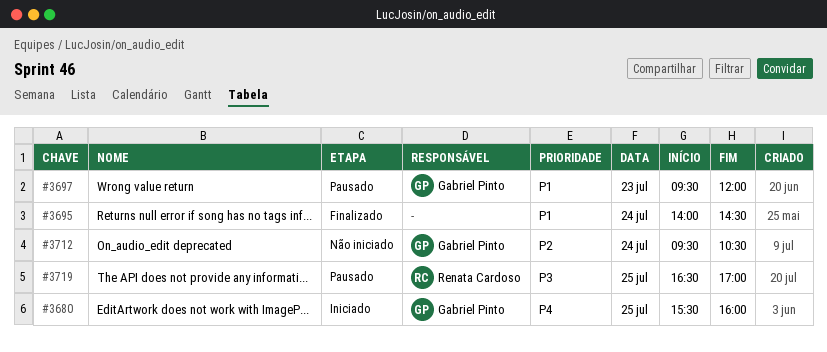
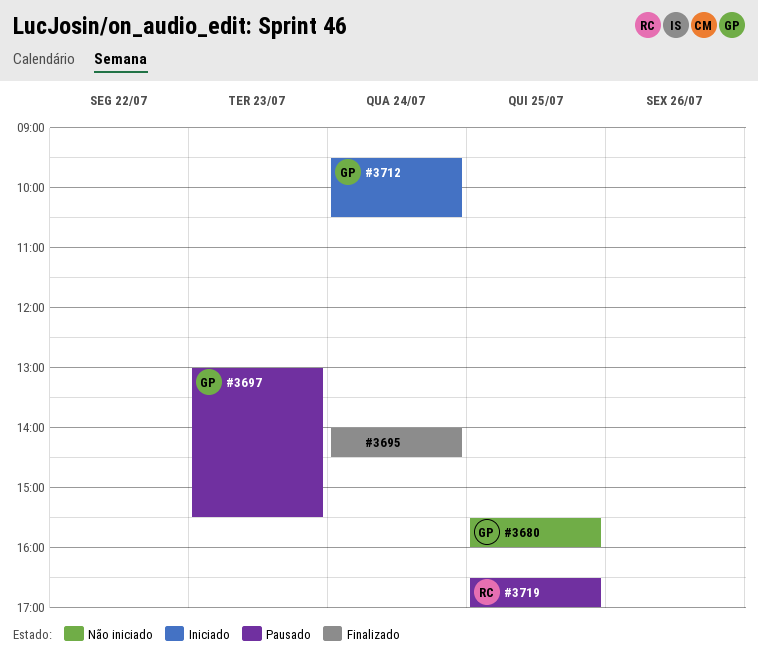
#3680, status: Iniciado -> Não iniciado
#3697, begins: 09:30 -> 13:00
#3697, ends: 12:00 -> 15:30
#3712, status: Não iniciado -> Iniciado

